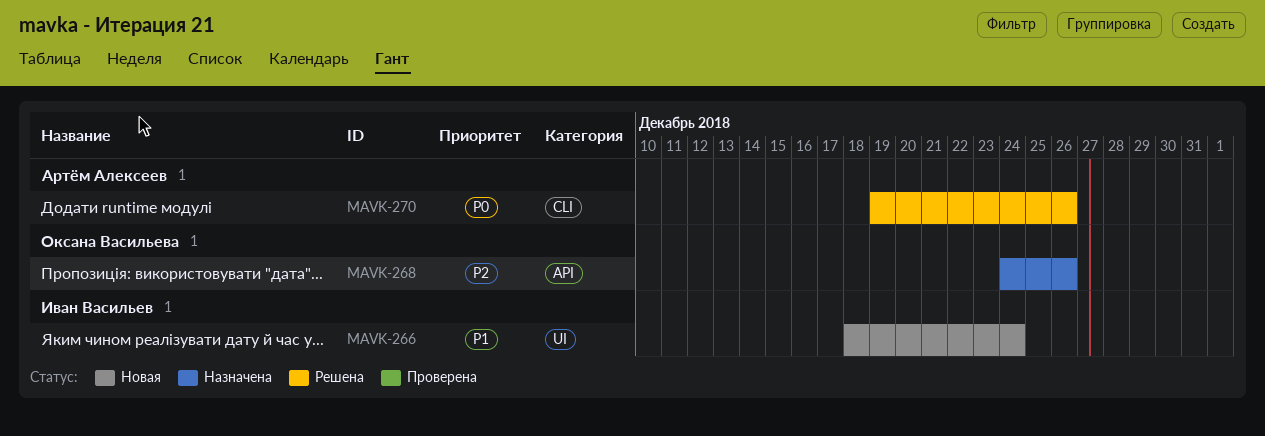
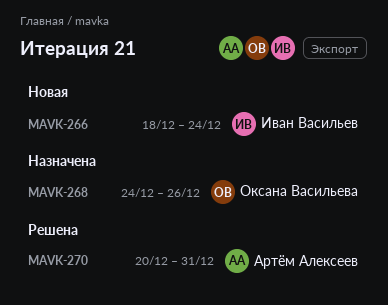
MAVK-270, start: Dec 19 -> Dec 20
MAVK-270, due: Dec 26 -> Dec 31

